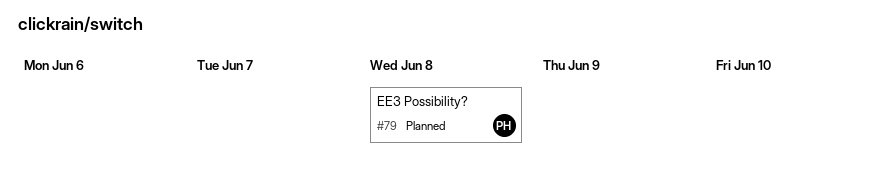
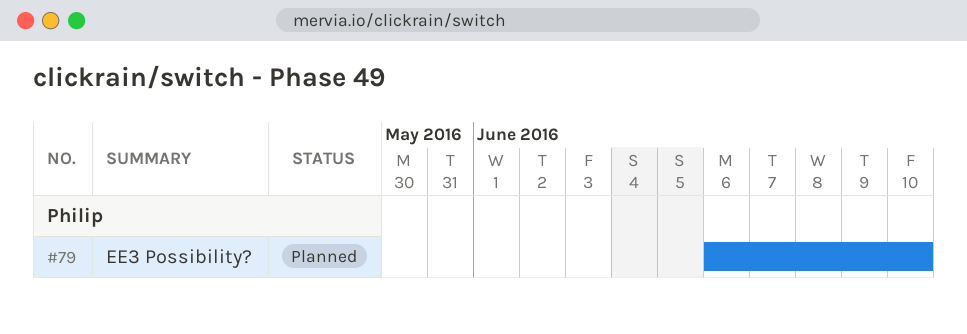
#79, due: Jun 8 -> Jun 10

